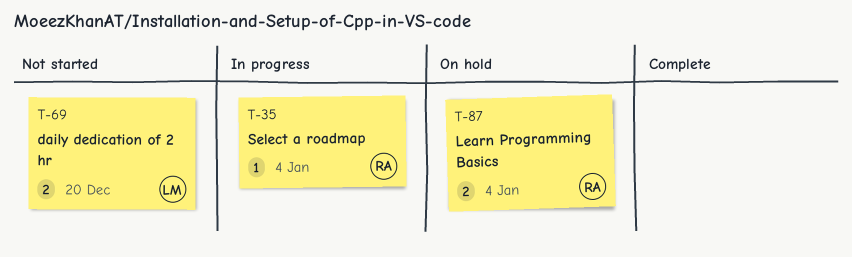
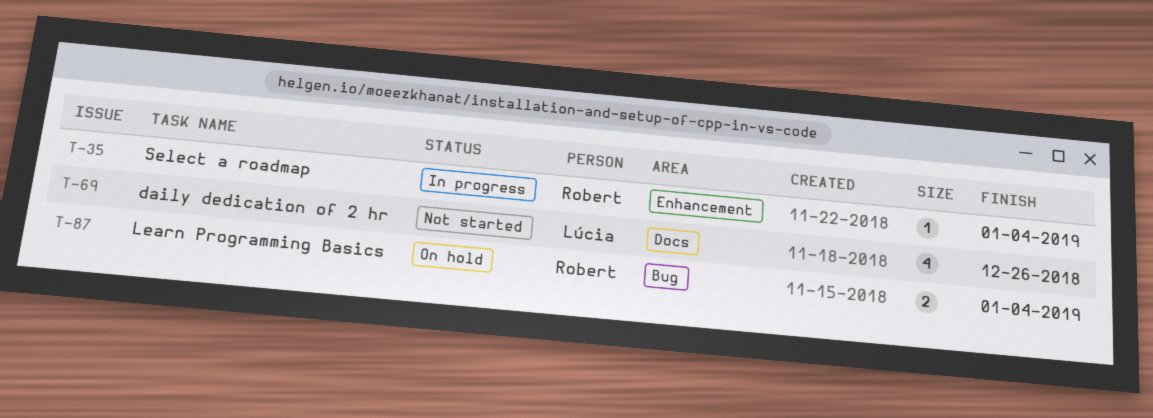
T-69, estimate: 2 -> 4
T-69, due: Dec 20 -> Dec 26

